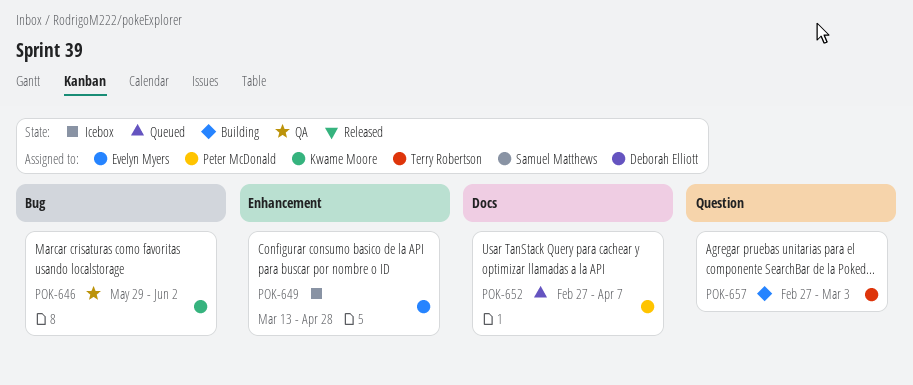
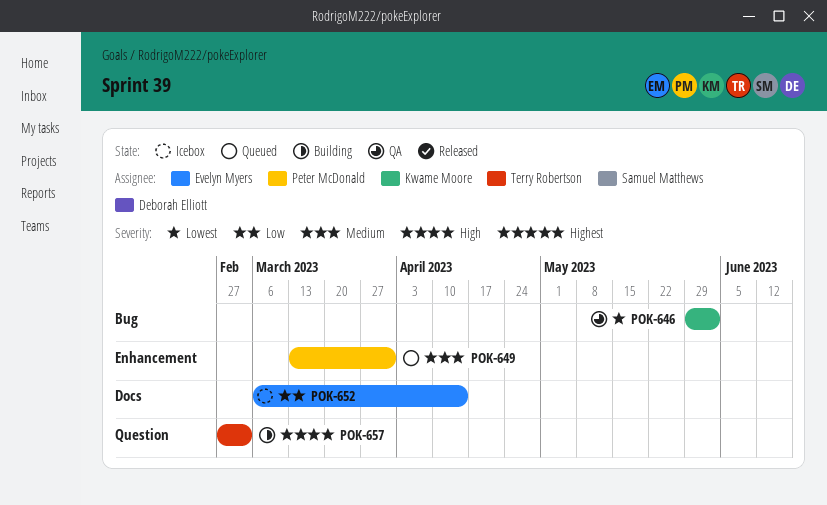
POK-649, status: Icebox -> Queued
POK-649, owner: Evelyn Myers -> Peter McDonald
POK-649, due: Apr 28 -> Mar 31
POK-652, status: Queued -> Icebox
POK-652, owner: Peter McDonald -> Evelyn Myers
POK-652, start: Feb 27 -> Mar 6
POK-652, due: Apr 7 -> Apr 14

